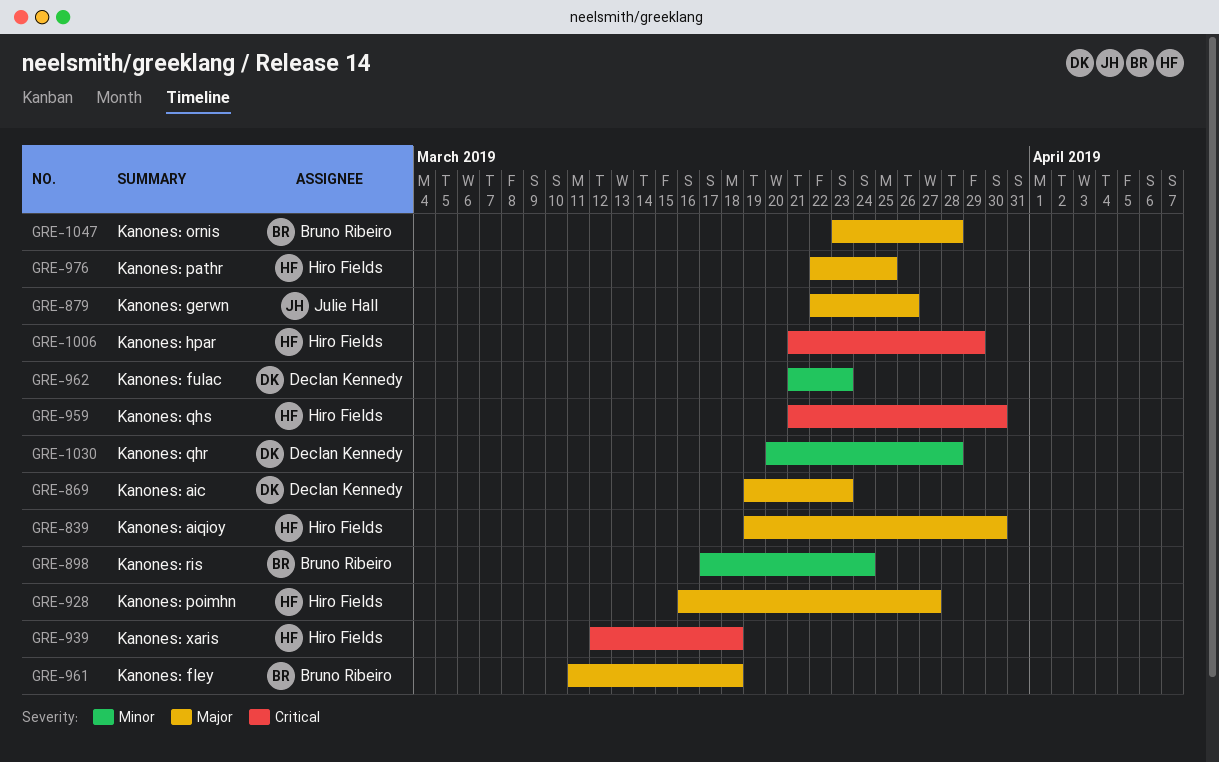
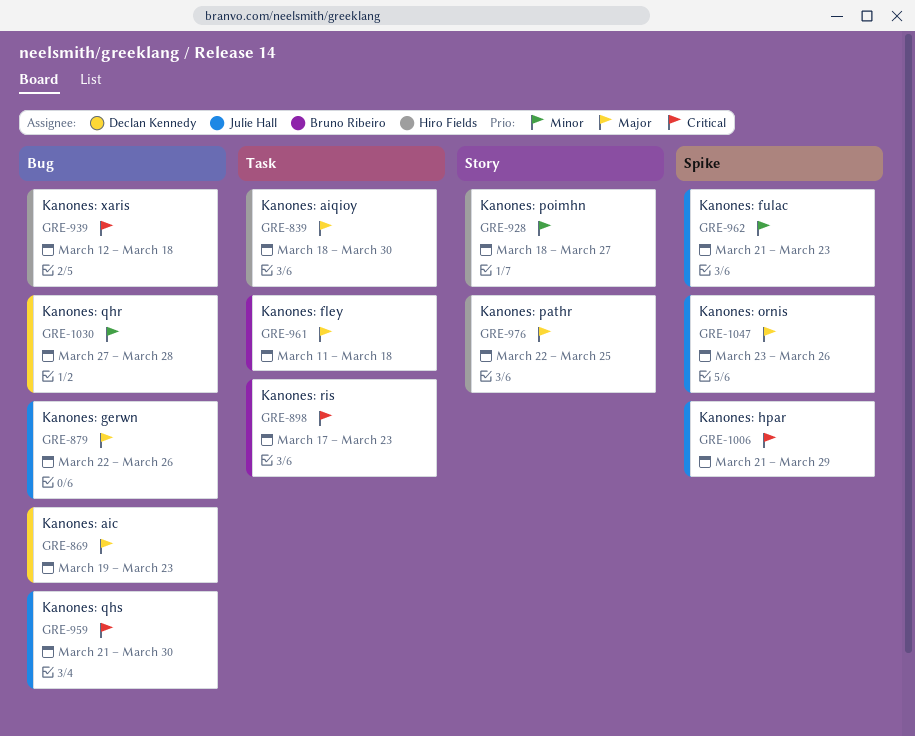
GRE-839, start: Mar 19 -> Mar 18
GRE-898, priority: Minor -> Critical
GRE-898, due: Mar 24 -> Mar 23
GRE-928, priority: Major -> Minor
GRE-928, start: Mar 16 -> Mar 18
GRE-959, owner: Hiro Fields -> Julie Hall
GRE-962, owner: Declan Kennedy -> Julie Hall
GRE-1006, owner: Hiro Fields -> Julie Hall
GRE-1030, start: Mar 20 -> Mar 27
GRE-1047, owner: Bruno Ribeiro -> Julie Hall
GRE-1047, due: Mar 28 -> Mar 26

